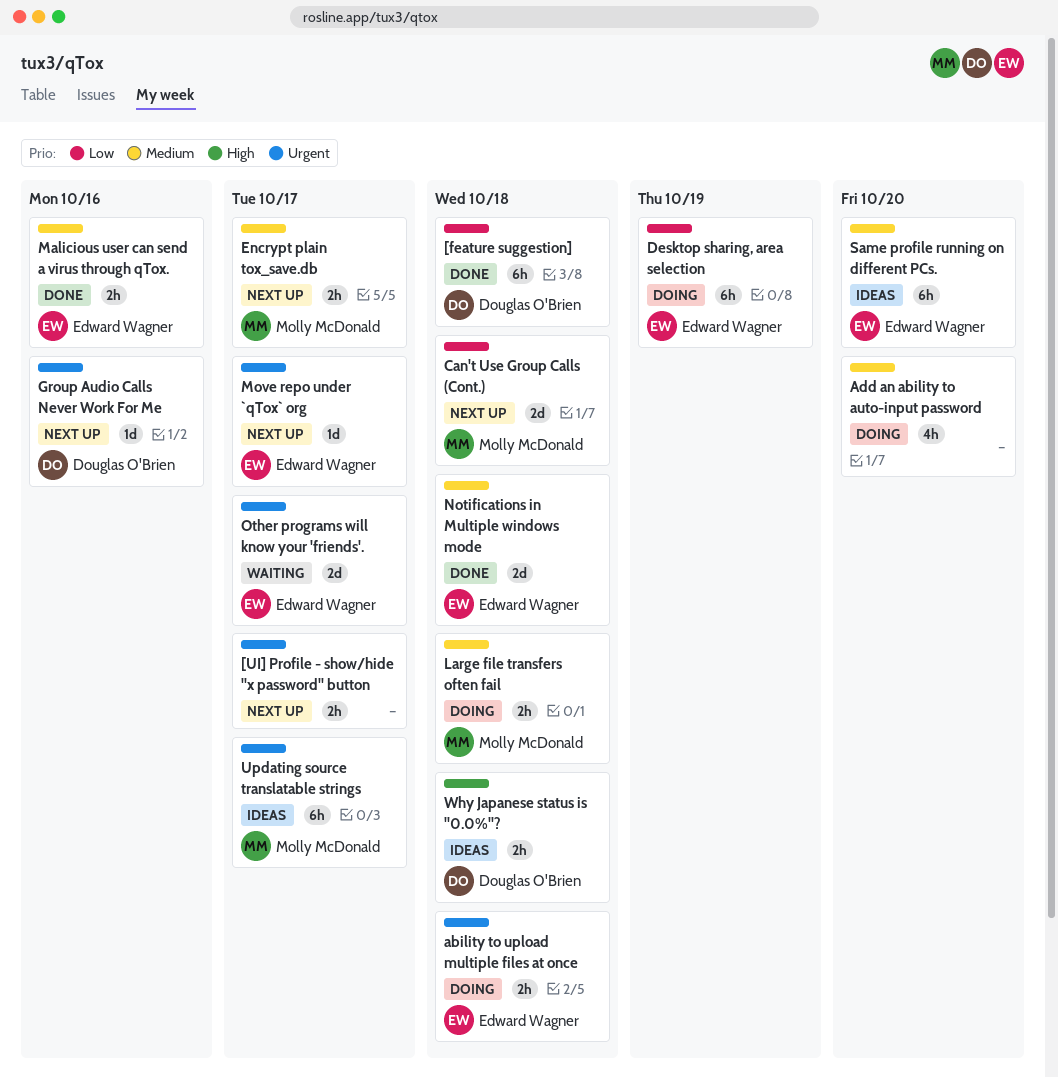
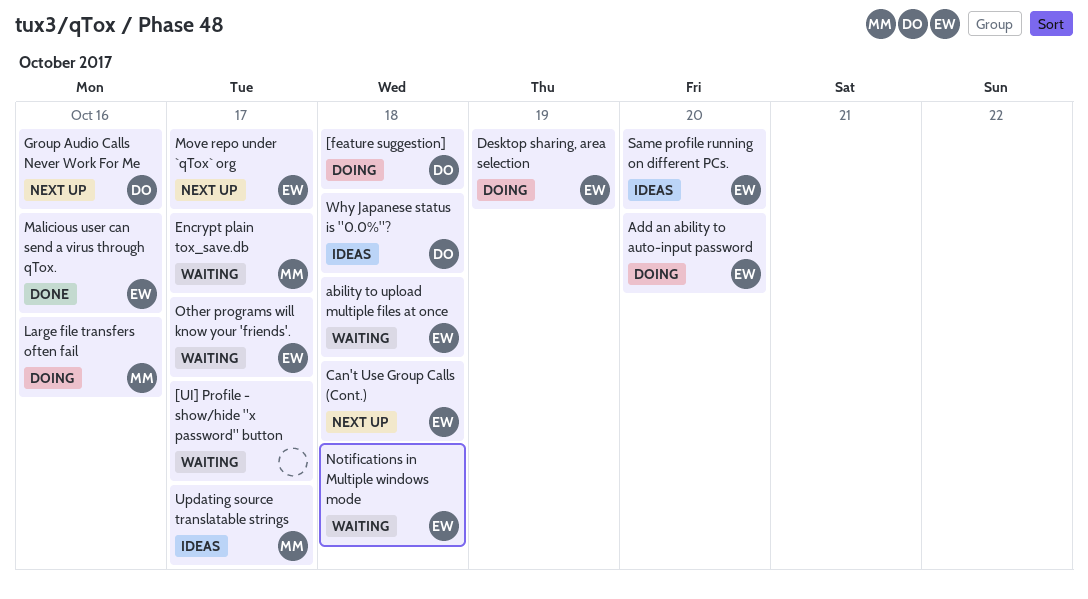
[feature suggestion], status: Done -> Doing
[UI] Profile - show/hide "x password" button, status: Next up -> Waiting
ability to upload multiple files at once, status: Doing -> Waiting
Add an ability to auto-input password, owner: none -> Edward Wagner
Can't Use Group Calls (Cont.), owner: Molly McDonald -> Edward Wagner
Encrypt plain tox_save.db, status: Next up -> Waiting
Large file transfers often fail, due: Oct 18 -> Oct 16
Notifications in Multiple windows mode, status: Done -> Waiting

